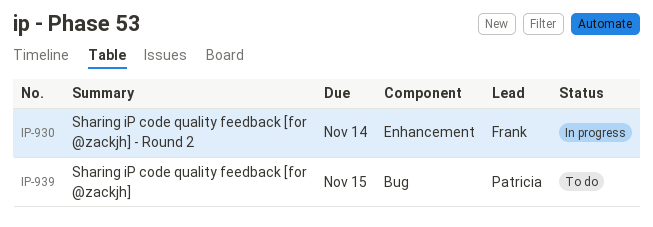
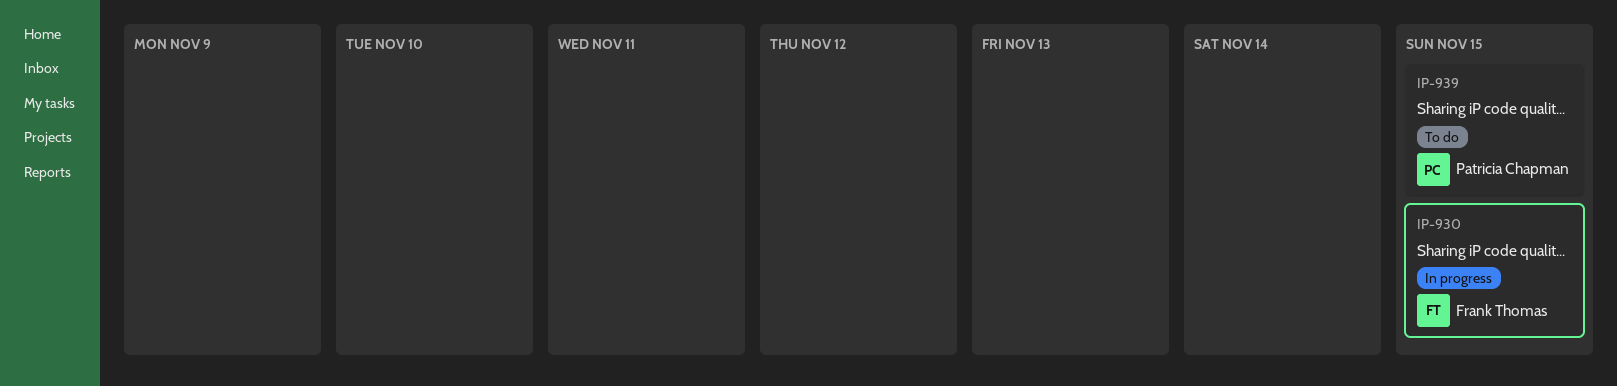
IP-930, due: Nov 14 -> Nov 15

